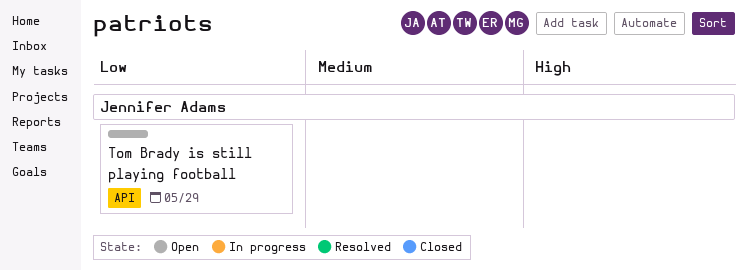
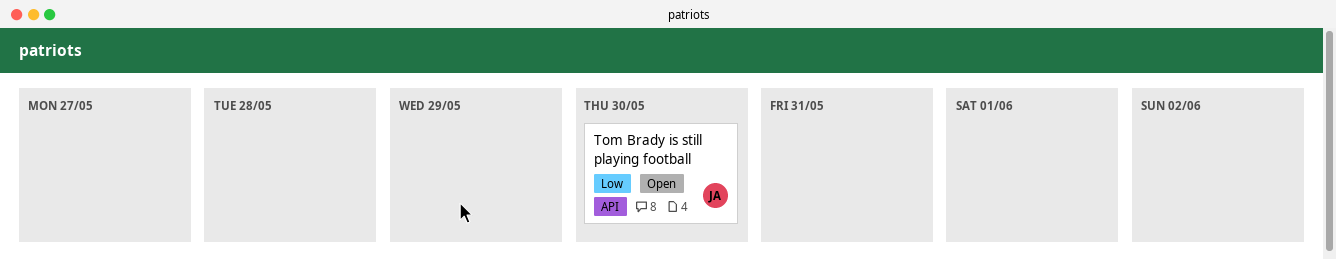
Tom Brady is still playing football, due: May 29 -> May 30

